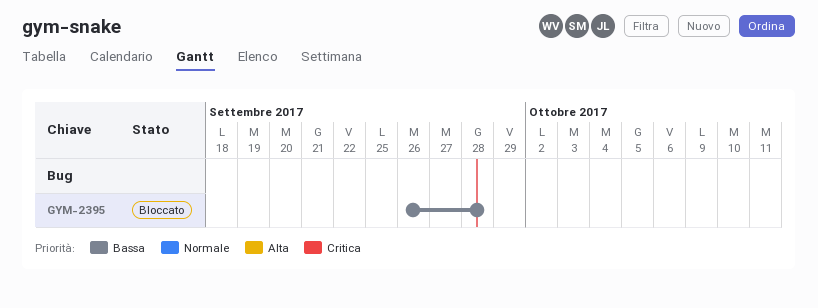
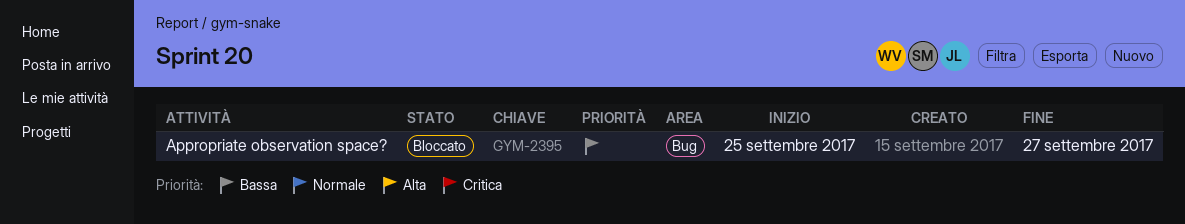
GYM-2395, start: Sep 26 -> Sep 25
GYM-2395, due: Sep 28 -> Sep 27

